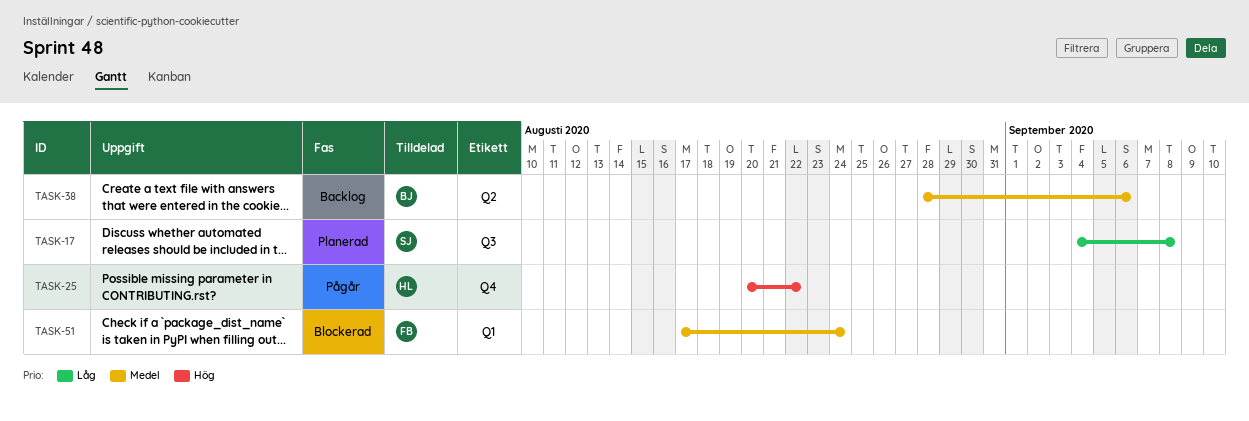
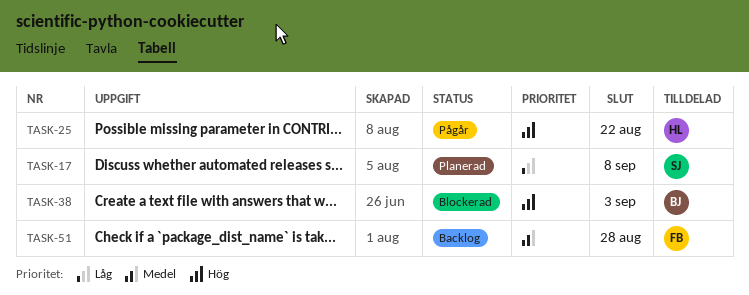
TASK-38, status: Backlog -> Blockerad
TASK-38, priority: Medel -> Hög
TASK-38, due: Sep 6 -> Sep 3
TASK-51, status: Blockerad -> Backlog
TASK-51, due: Aug 24 -> Aug 28

